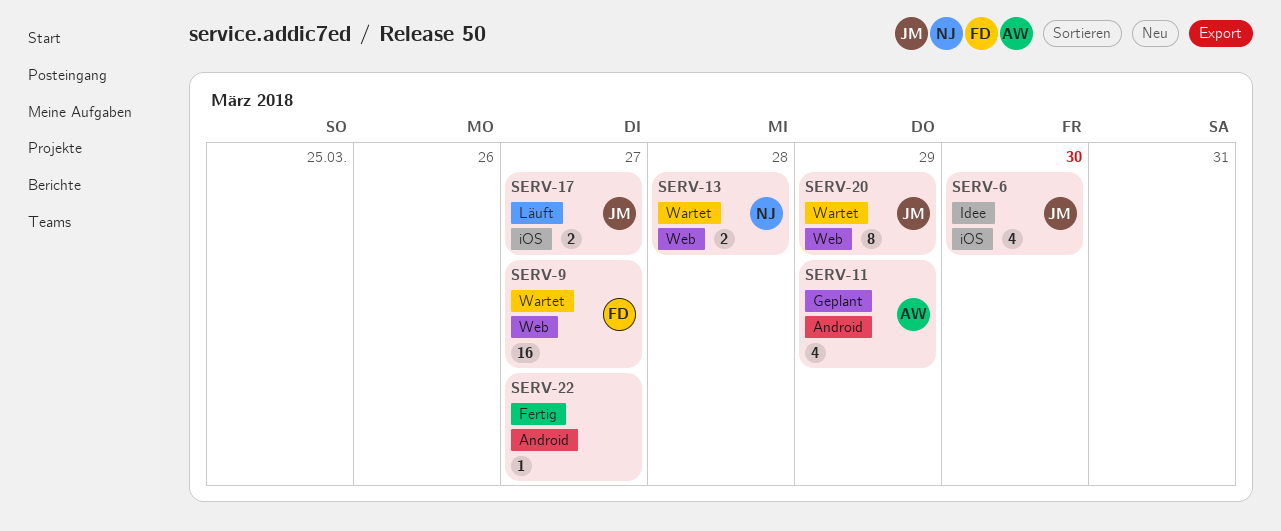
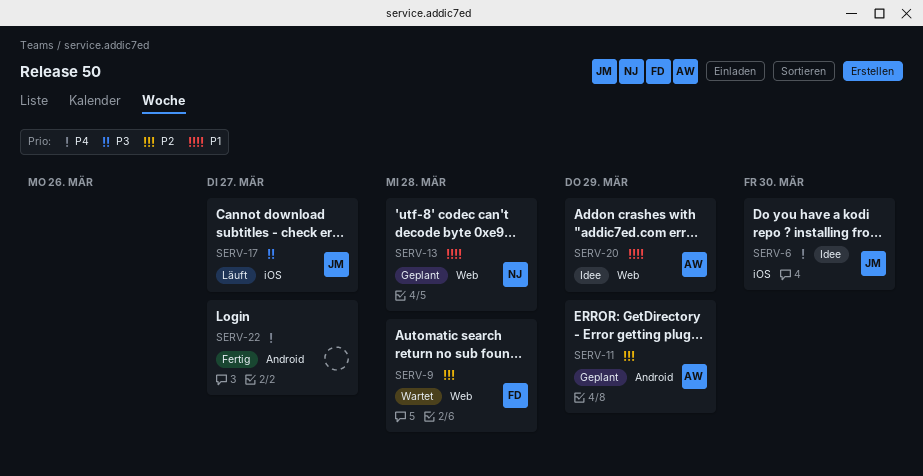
SERV-9, due: Mar 27 -> Mar 28
SERV-13, status: Wartet -> Geplant
SERV-20, status: Wartet -> Idee
SERV-20, owner: JM -> AW

